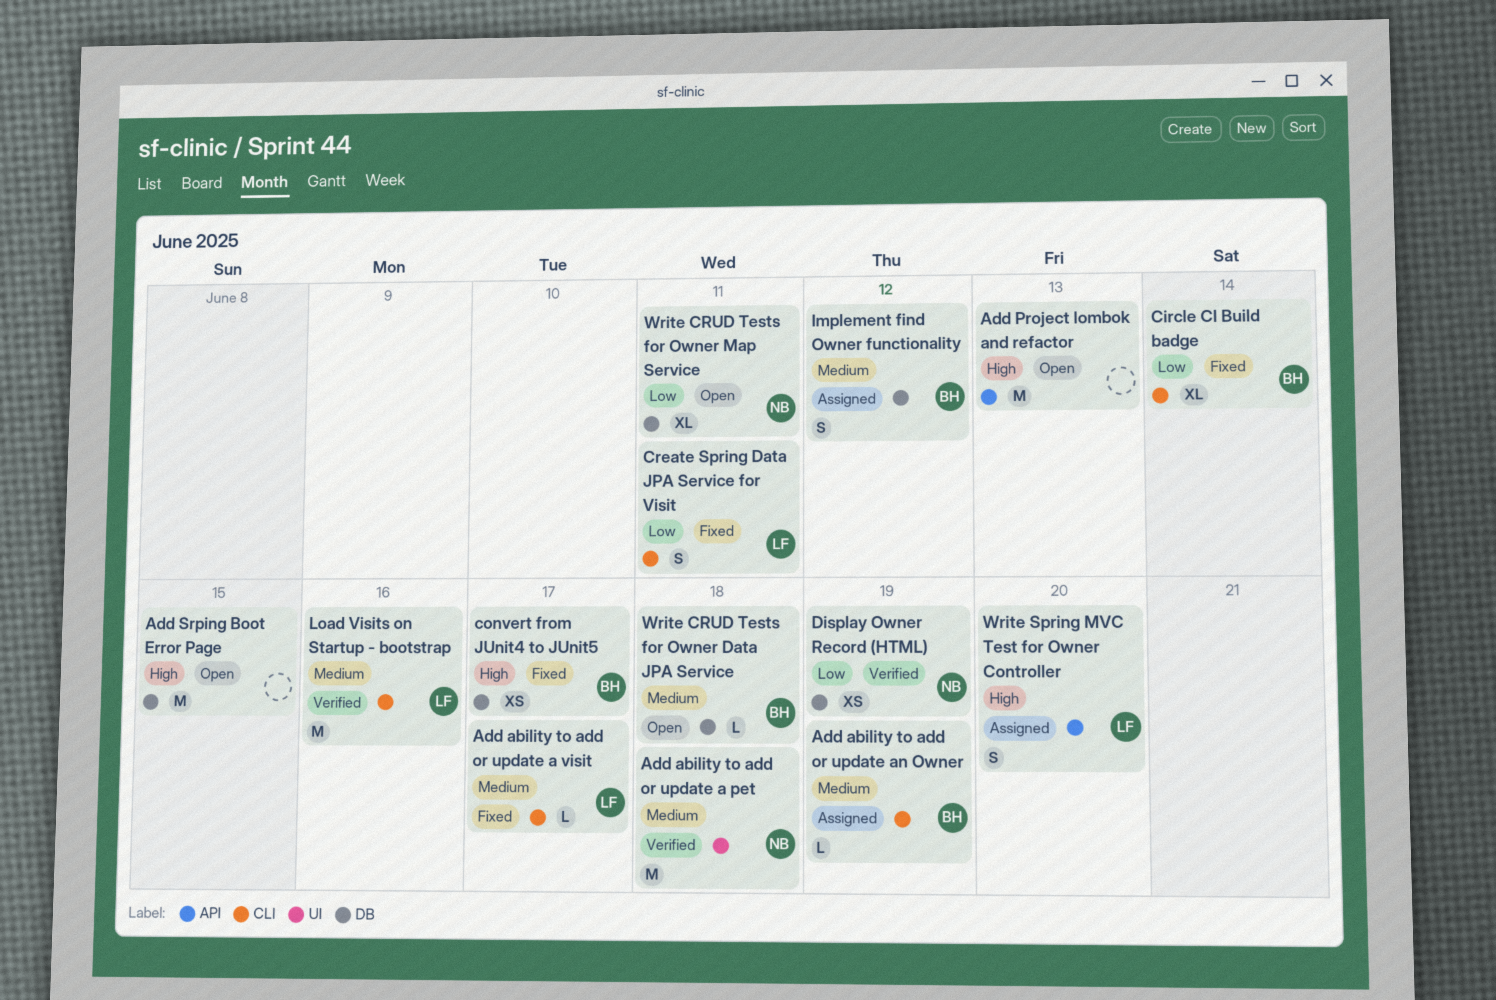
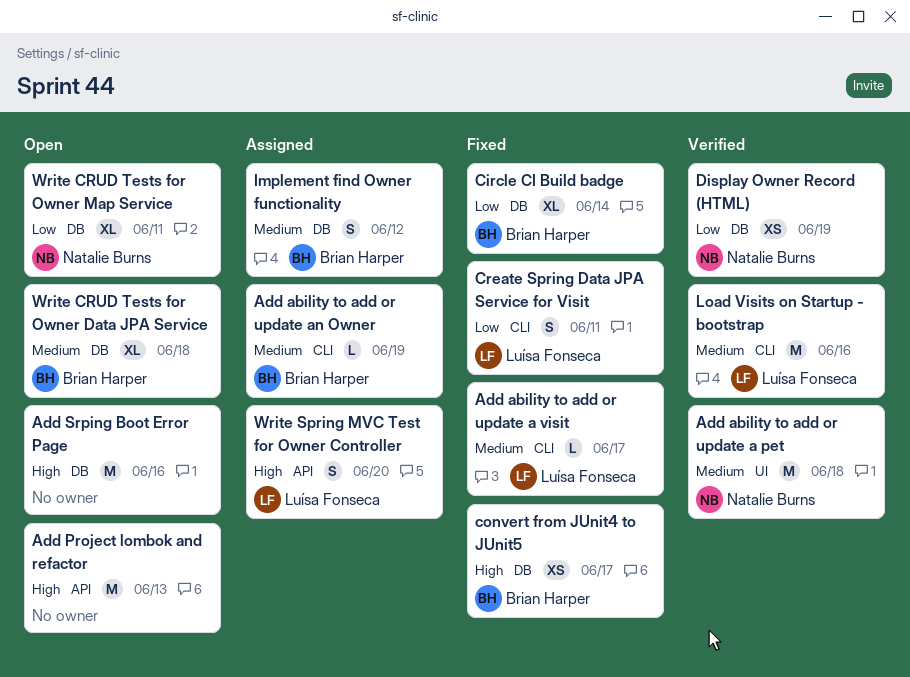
Add Srping Boot Error Page, due: Jun 15 -> Jun 16
Circle CI Build badge, label: CLI -> DB
Write CRUD Tests for Owner Data JPA Service, estimate: L -> XL

